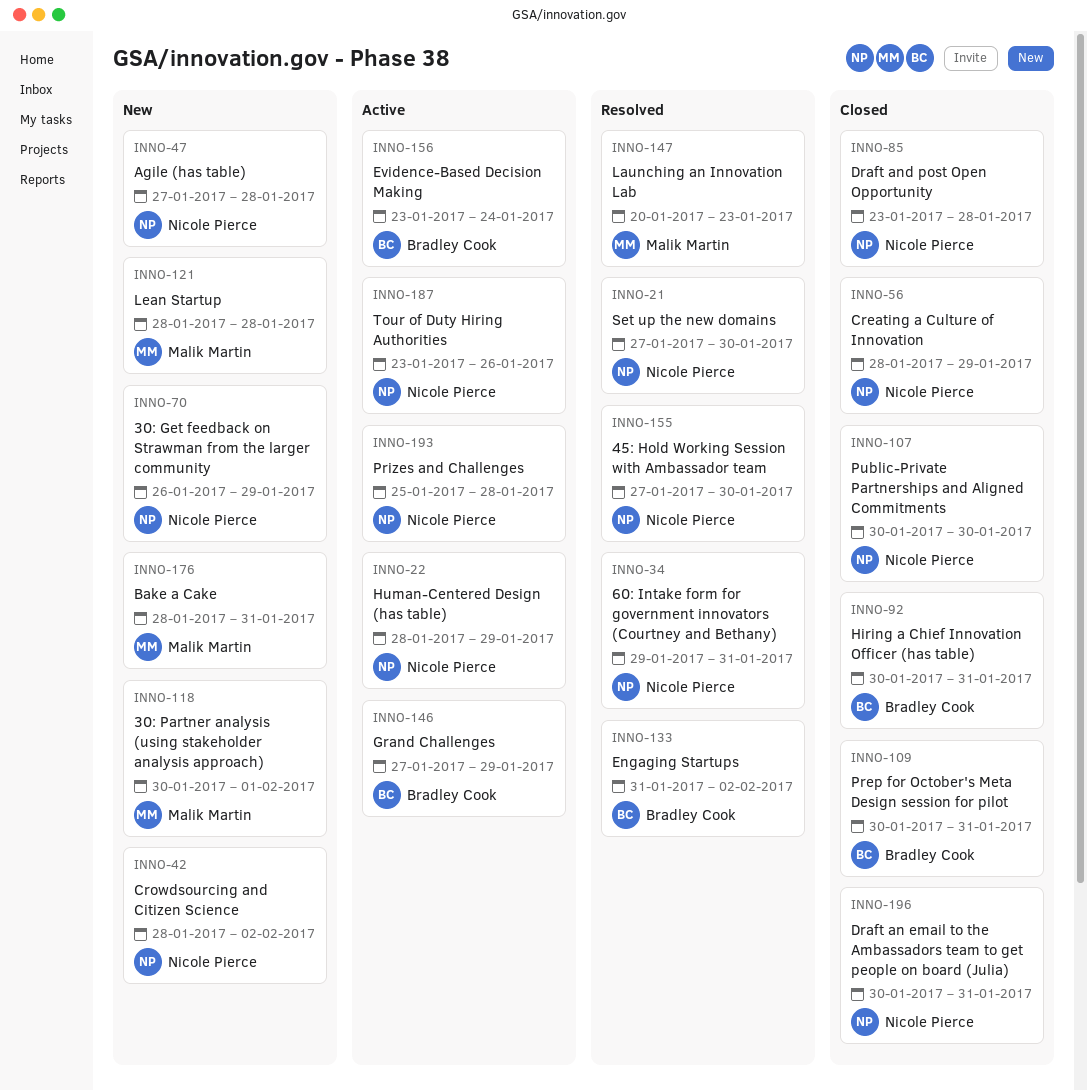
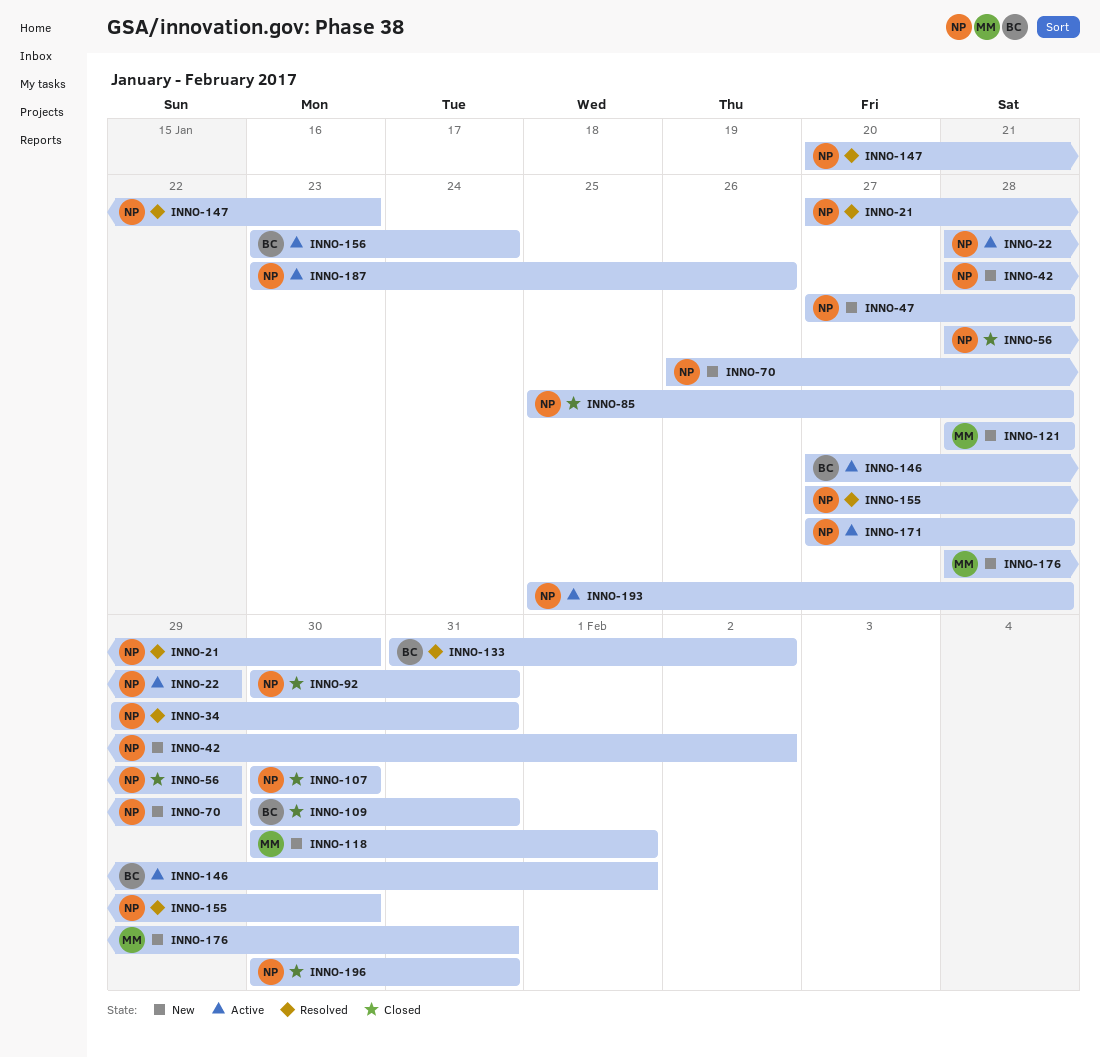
INNO-85, start: Jan 23 -> Jan 25
INNO-92, owner: Bradley Cook -> Nicole Pierce
INNO-146, due: Jan 29 -> Feb 1
INNO-147, owner: Malik Martin -> Nicole Pierce
INNO-171: none -> present

